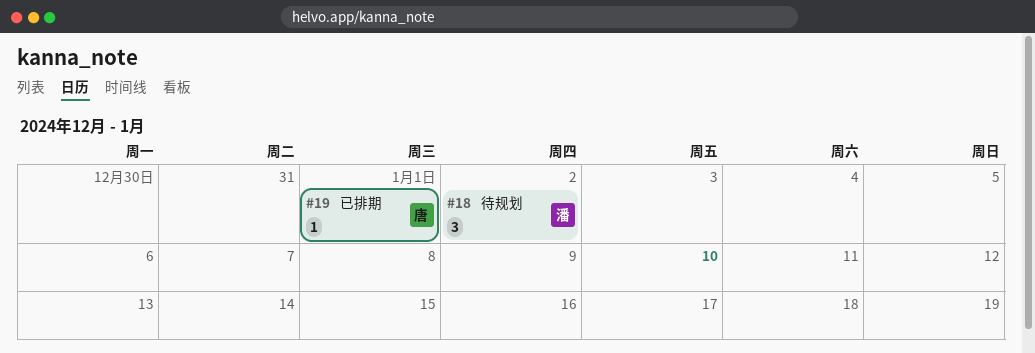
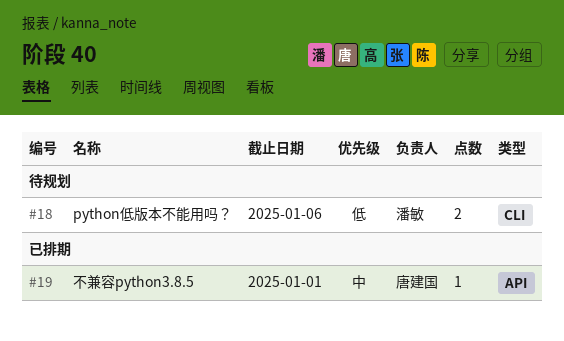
#18, estimate: 3 -> 2
#18, due: Jan 2 -> Jan 6

